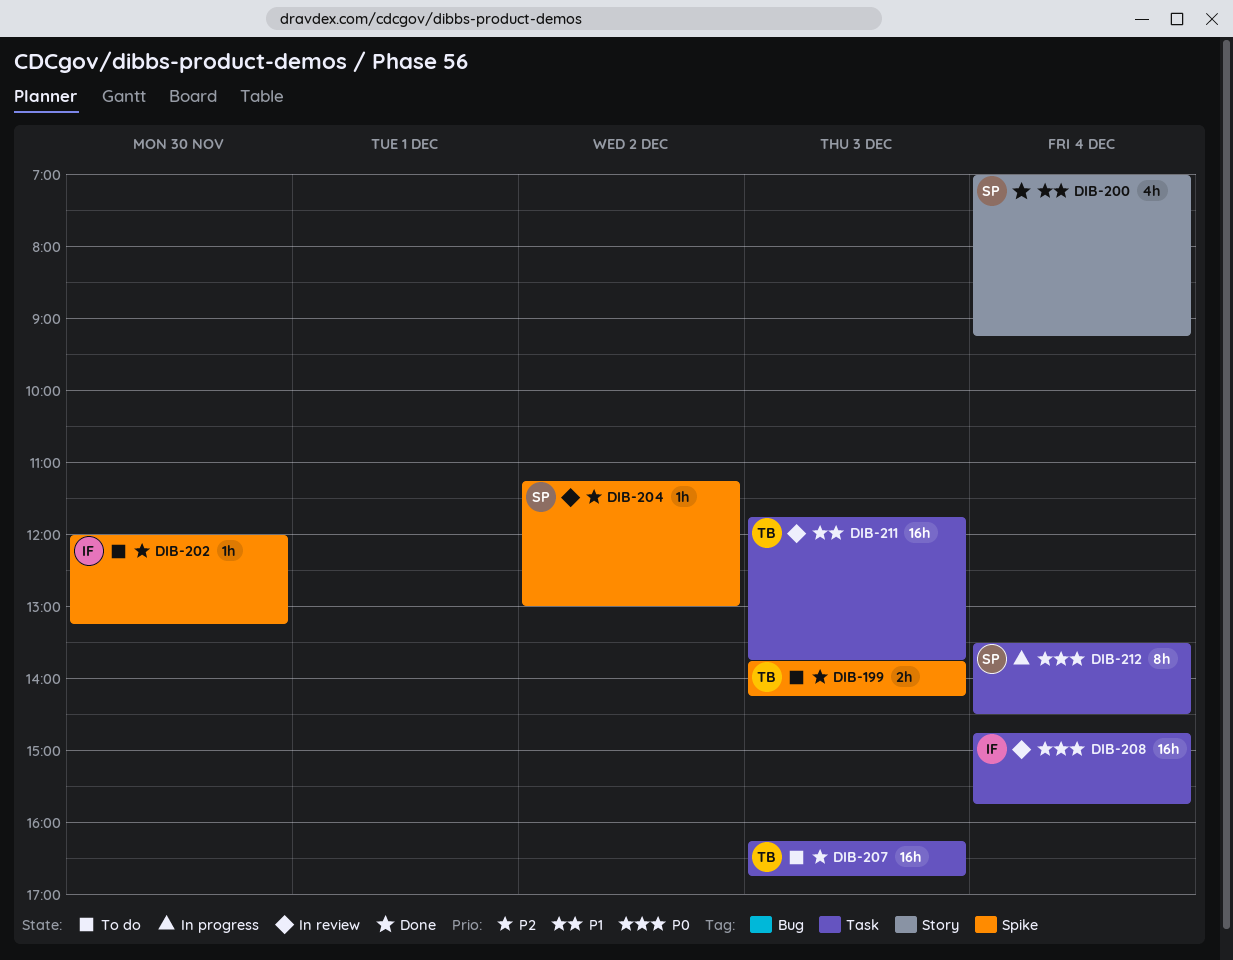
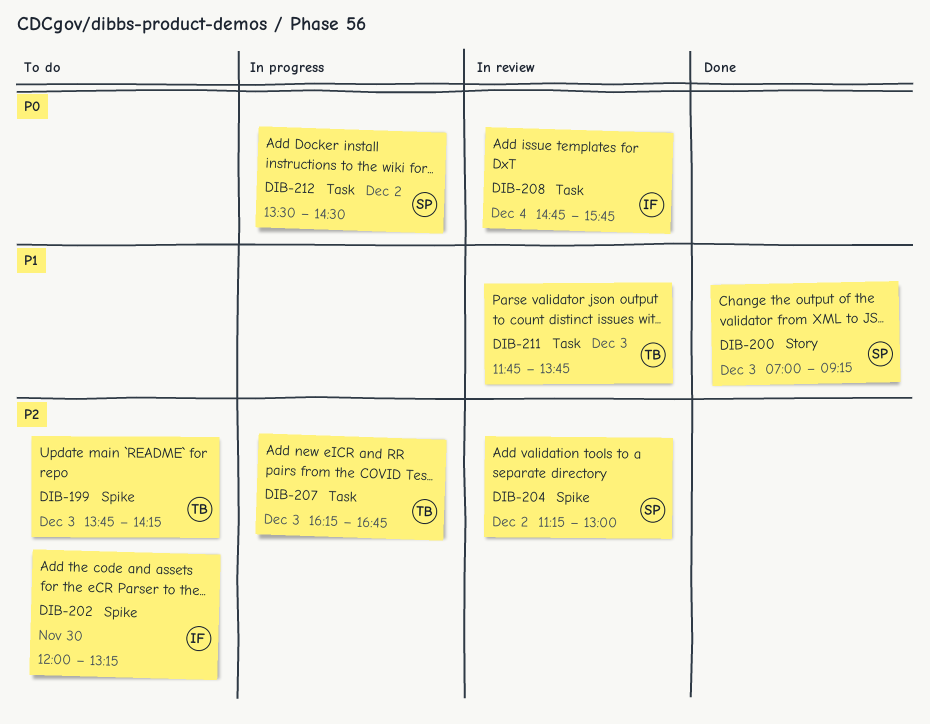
DIB-200, day: Dec 4 -> Dec 3
DIB-207, status: To do -> In progress
DIB-212, day: Dec 4 -> Dec 2

